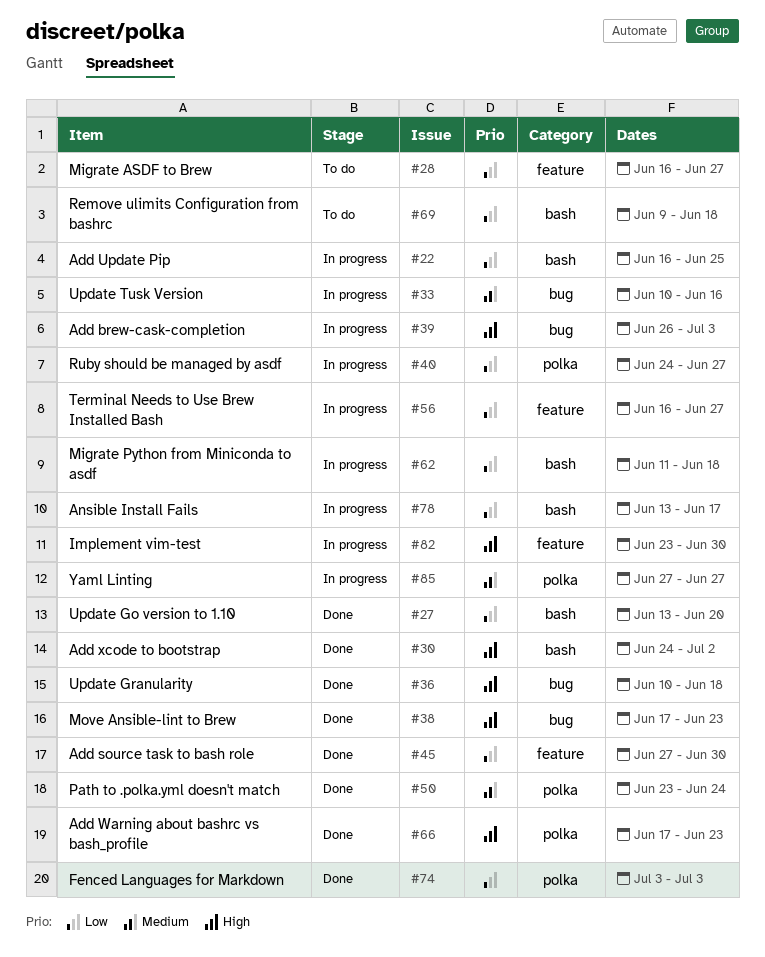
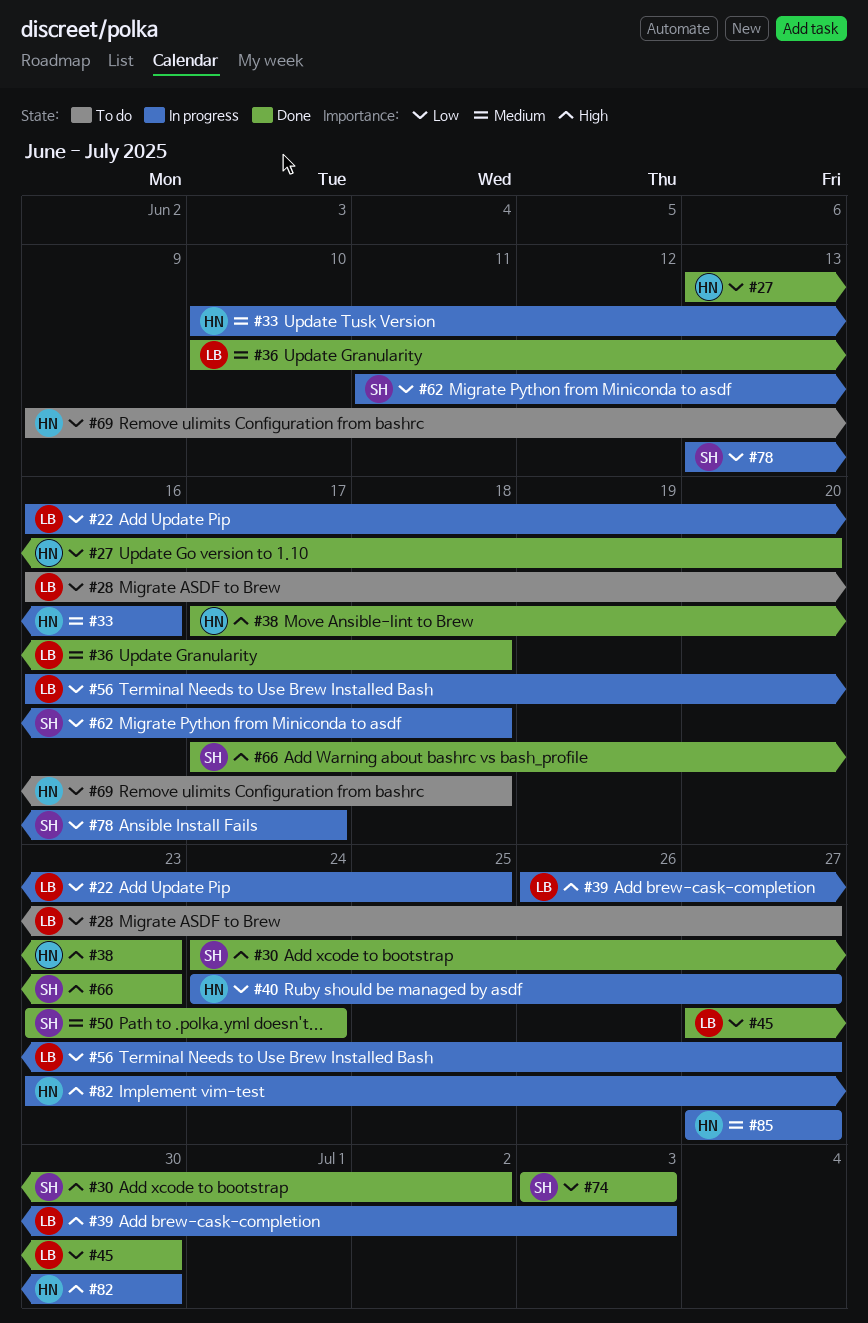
#36, priority: High -> Medium

